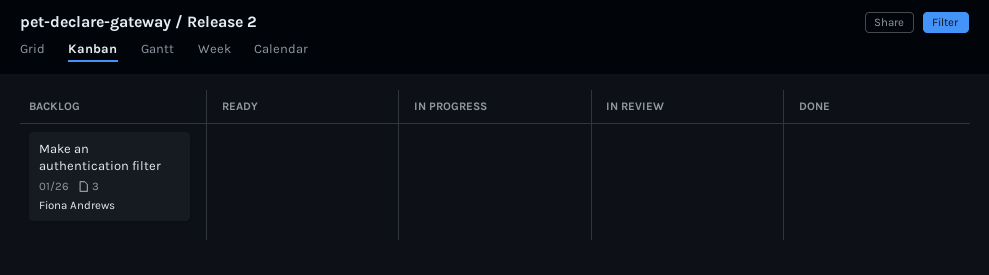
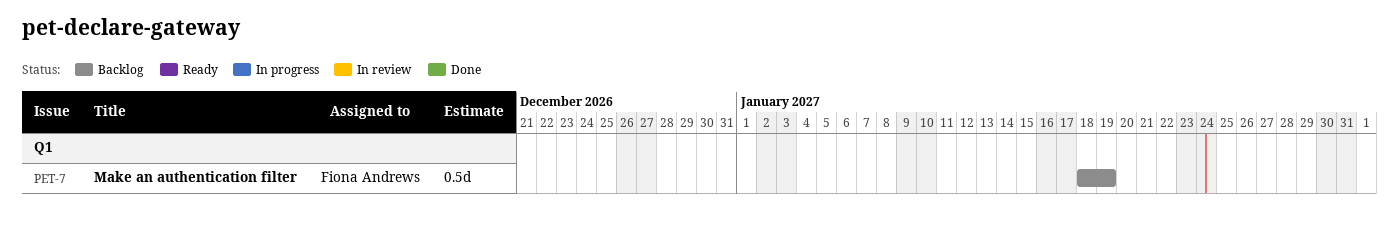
Make an authentication filter, due: Jan 26 -> Jan 19

